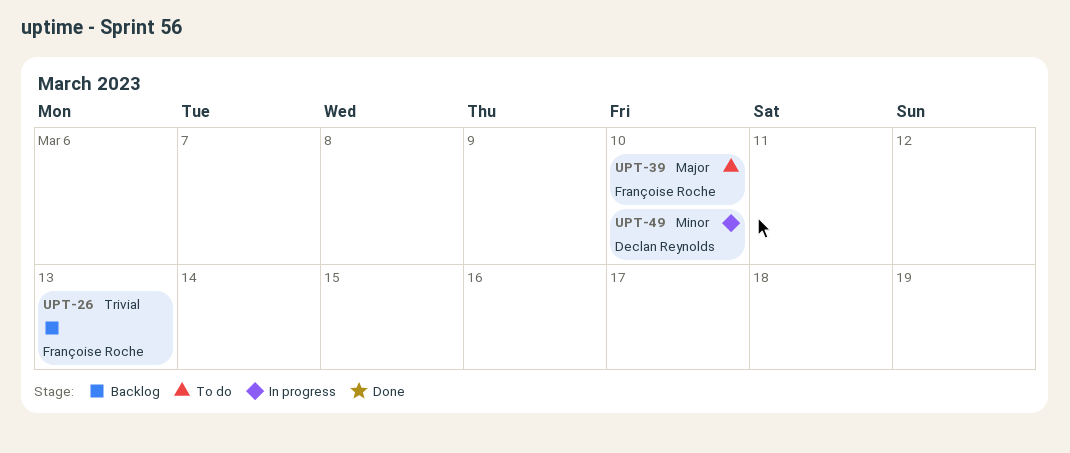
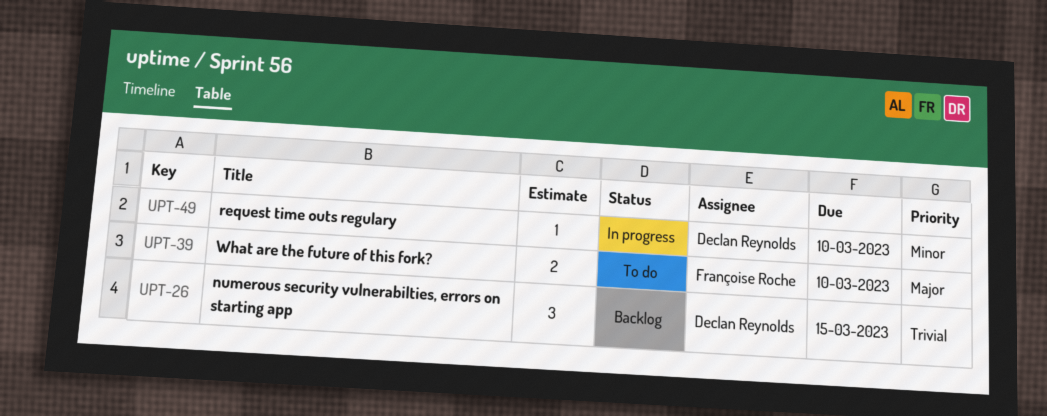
UPT-26, owner: Françoise Roche -> Declan Reynolds
UPT-26, due: Mar 13 -> Mar 15

